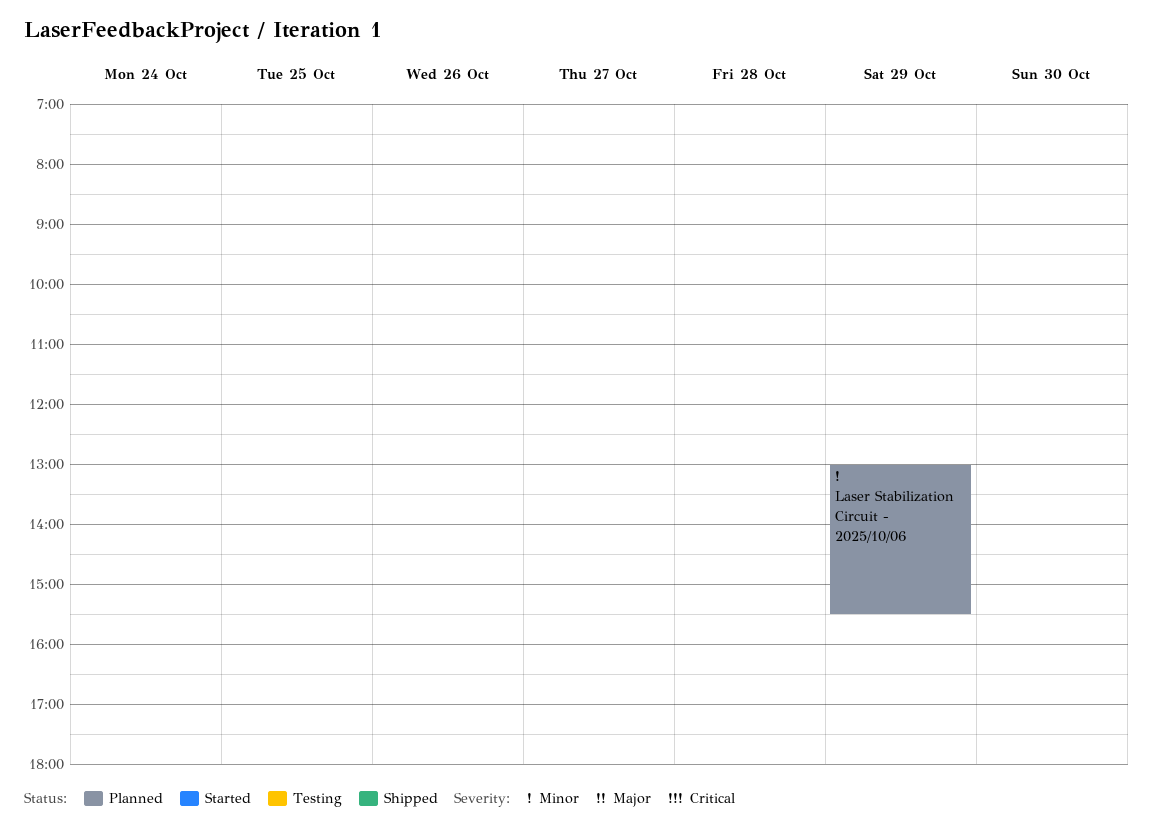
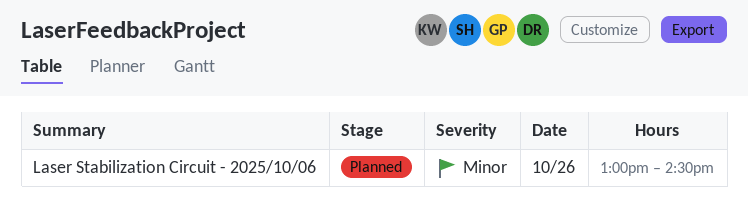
Laser Stabilization Circuit - 2025/10/06, day: Oct 29 -> Oct 26
Laser Stabilization Circuit - 2025/10/06, ends: 15:30 -> 14:30

